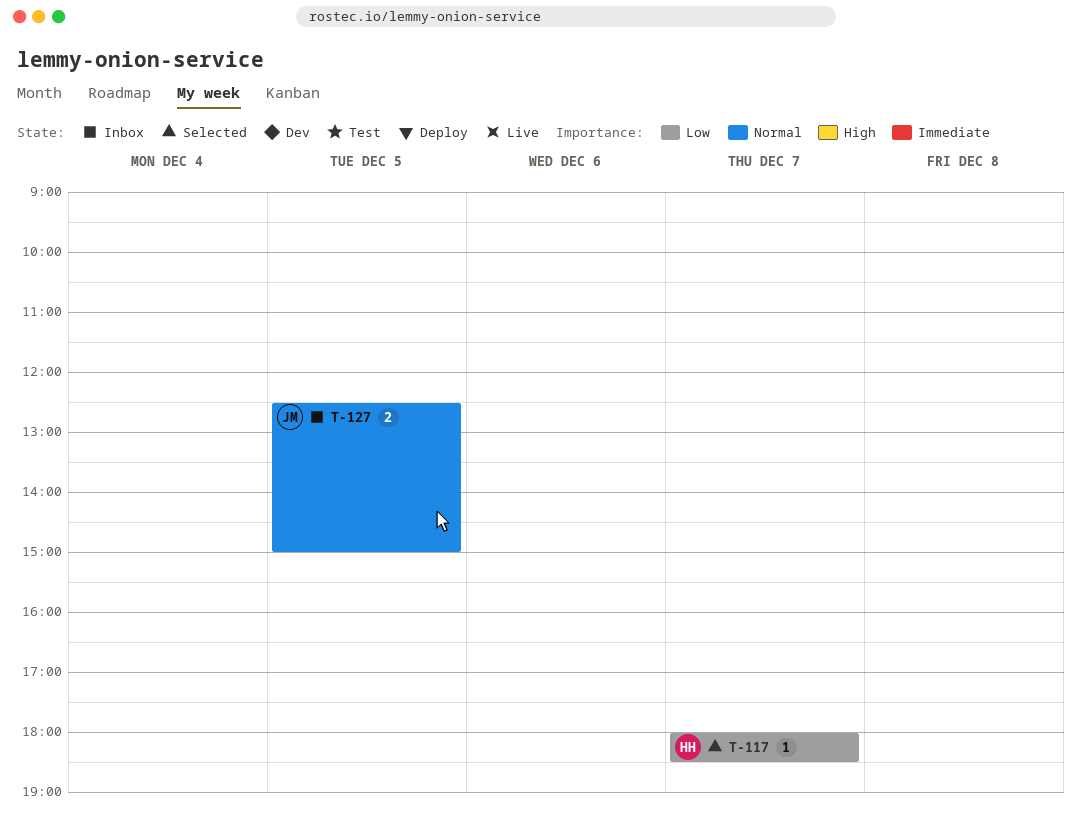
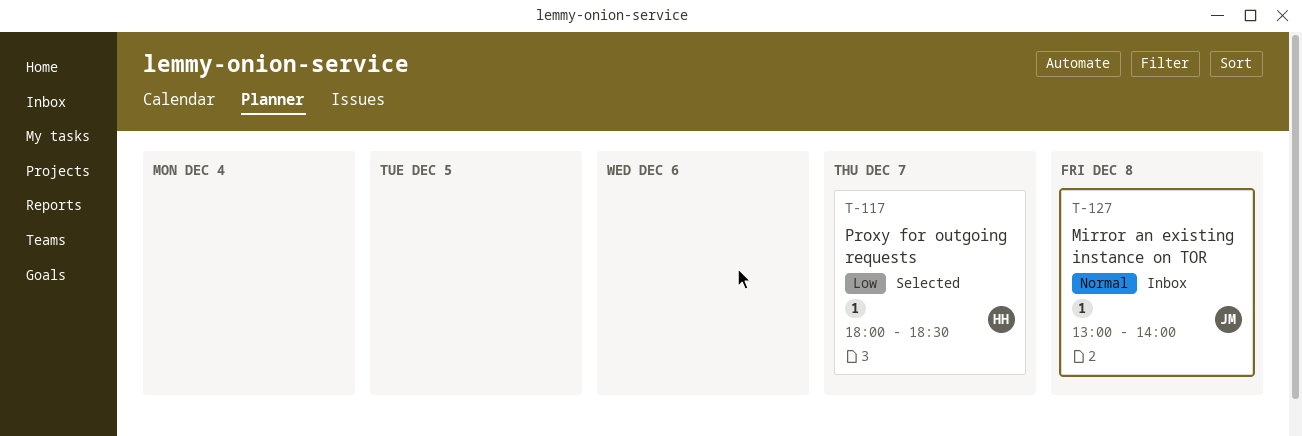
T-127, estimate: 2 -> 1
T-127, day: Dec 5 -> Dec 8
T-127, begins: 12:30 -> 13:00
T-127, ends: 15:00 -> 14:00

